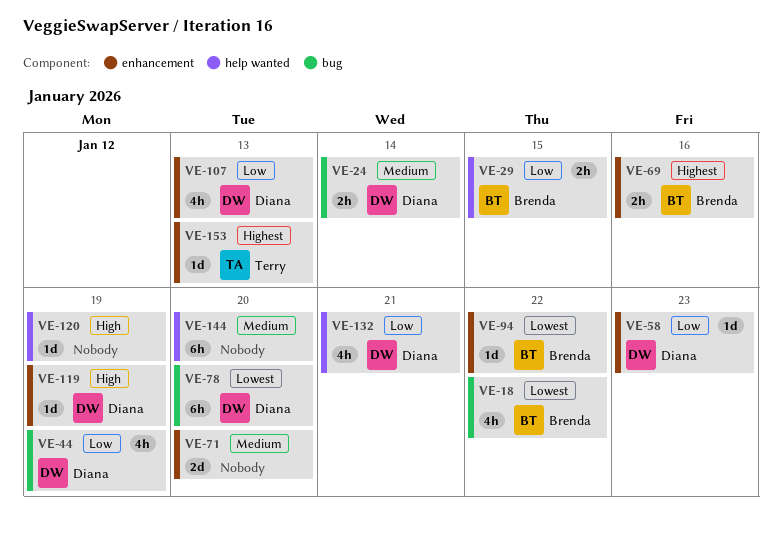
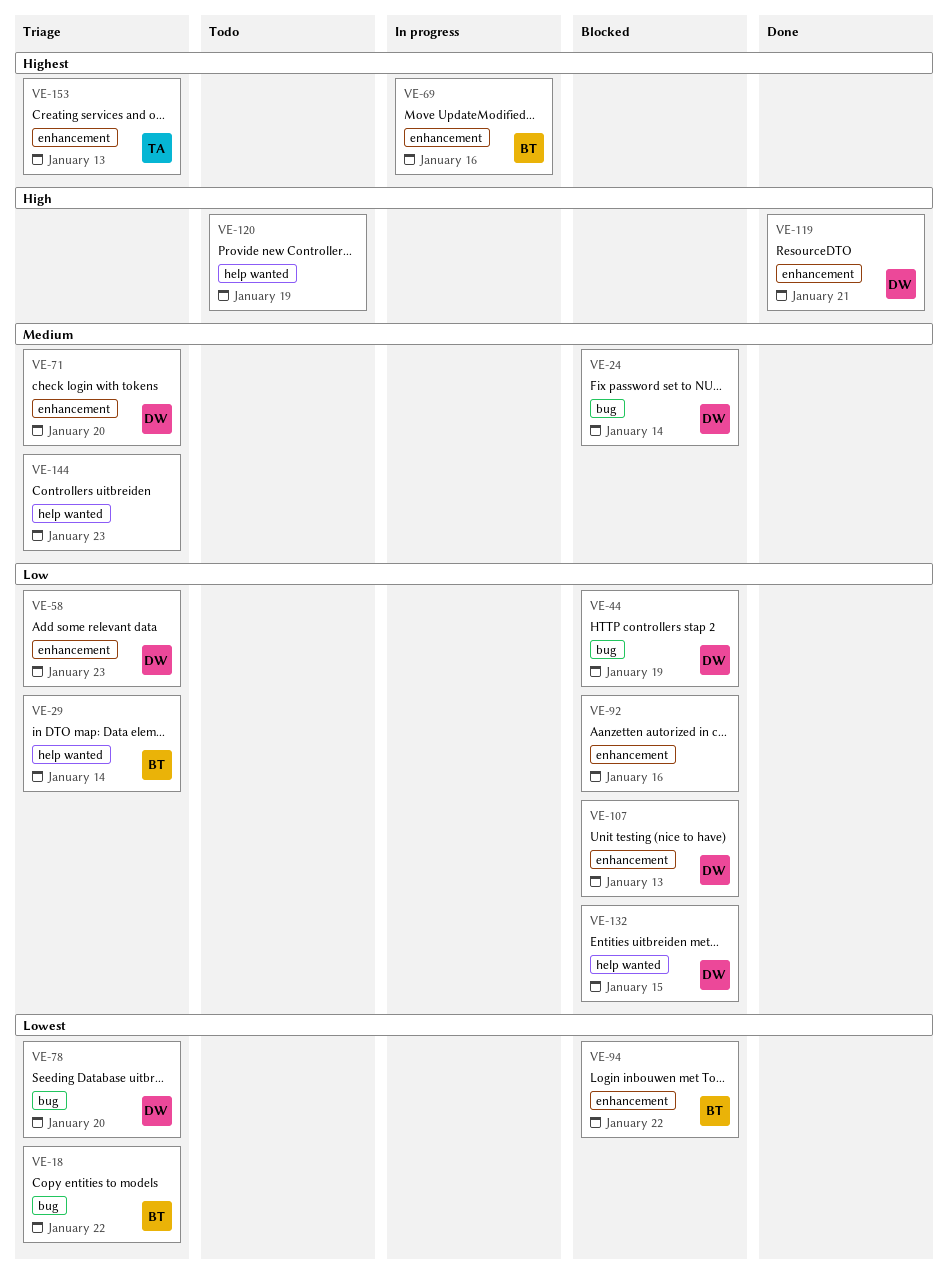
VE-29, due: Jan 15 -> Jan 14
VE-71, owner: none -> Diana
VE-92: none -> present
VE-119, due: Jan 19 -> Jan 21
VE-132, due: Jan 21 -> Jan 15
VE-144, due: Jan 20 -> Jan 23

